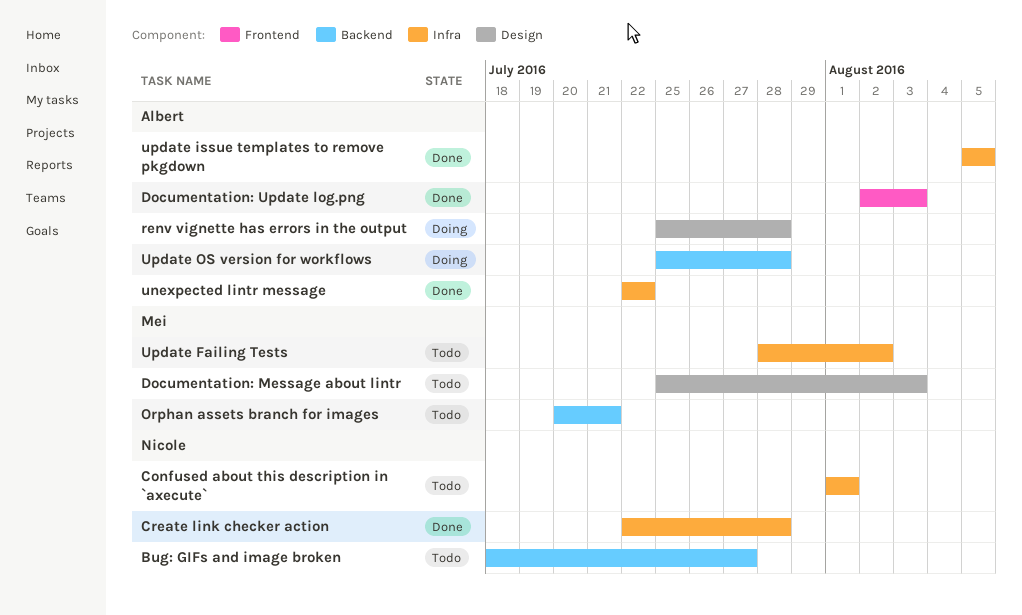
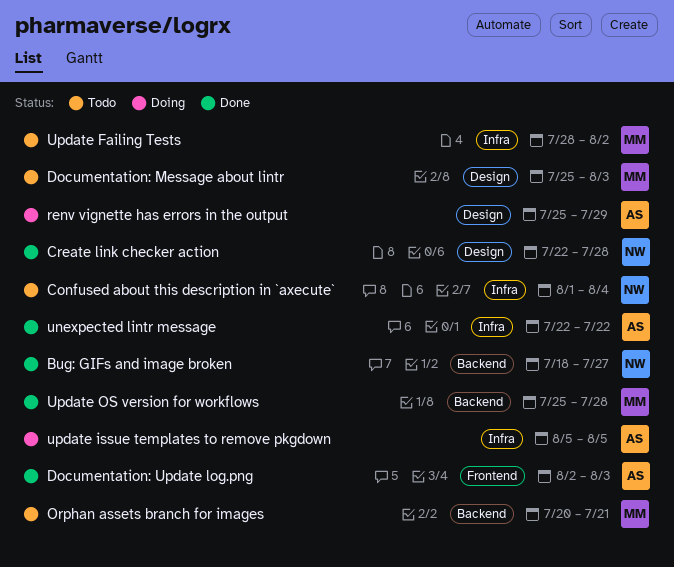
Bug: GIFs and image broken, status: Todo -> Done
Confused about this description in `axecute`, due: Aug 1 -> Aug 4
Create link checker action, label: Infra -> Design
renv vignette has errors in the output, due: Jul 28 -> Jul 29
update issue templates to remove pkgdown, status: Done -> Doing
Update OS version for workflows, status: Doing -> Done
Update OS version for workflows, owner: Albert -> Mei

